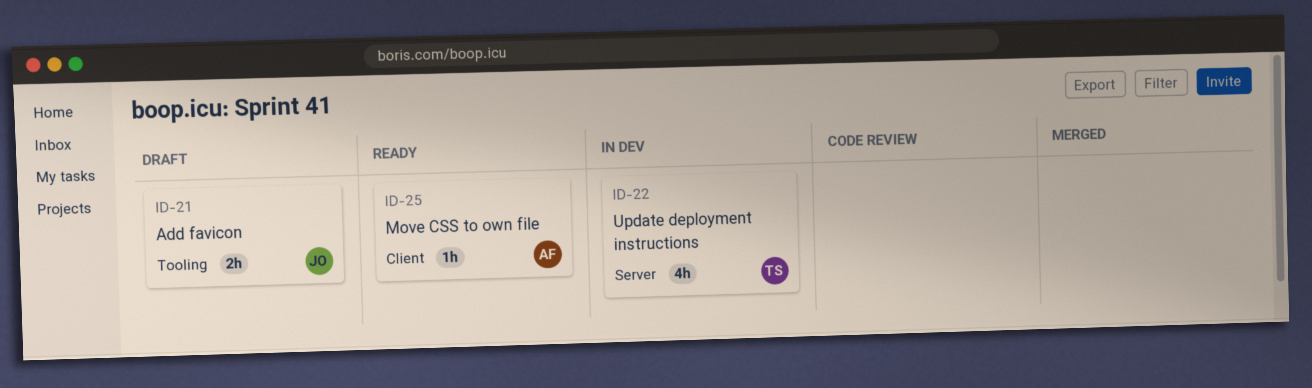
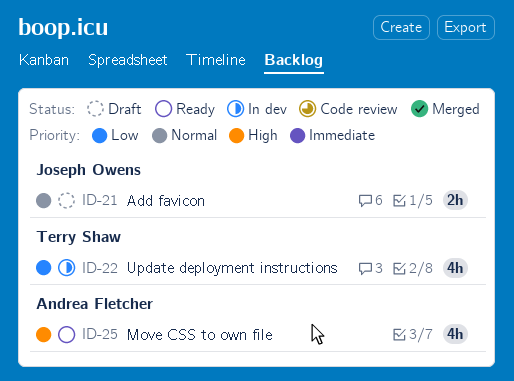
ID-25, estimate: 1h -> 4h

